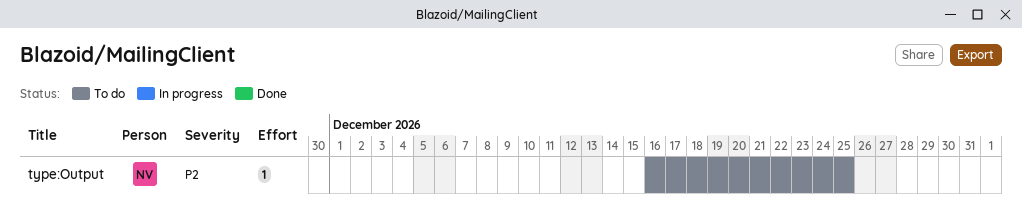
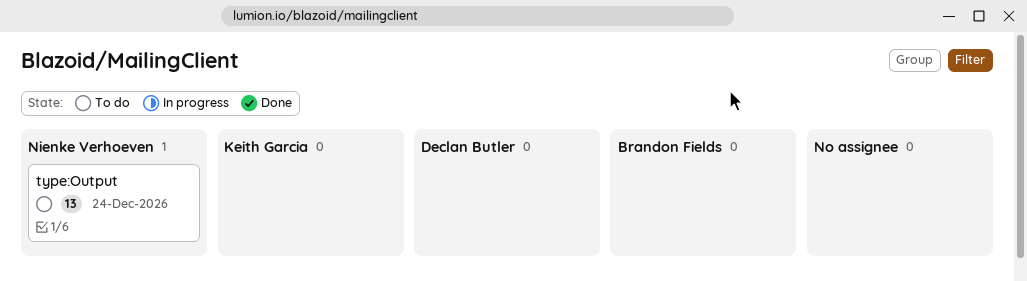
type:Output, estimate: 1 -> 13
type:Output, due: Dec 25 -> Dec 24

